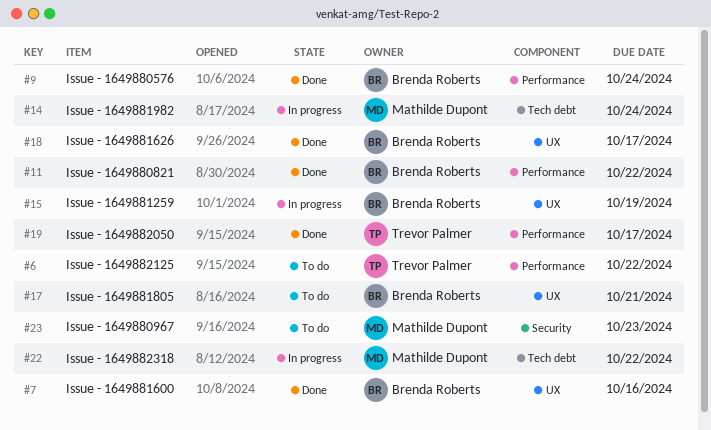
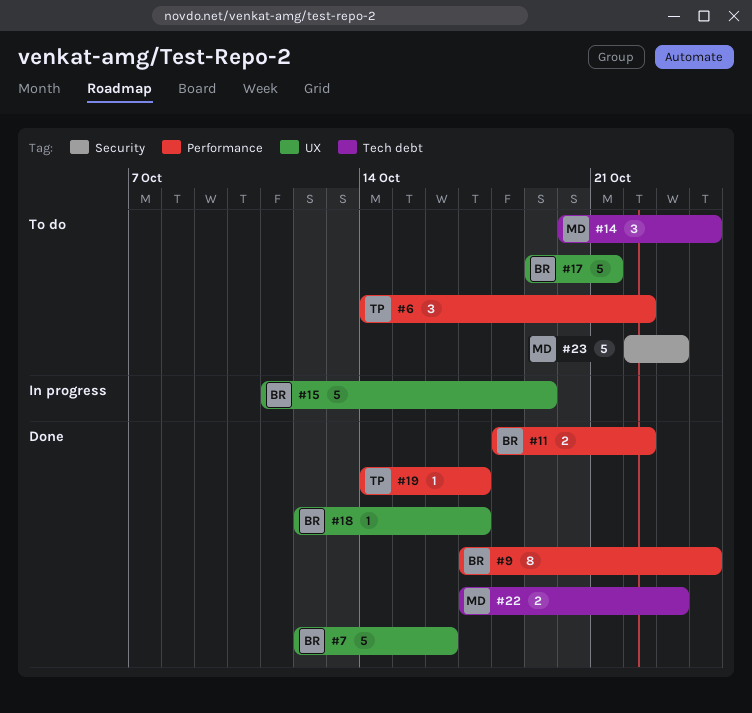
#14, status: In progress -> To do
#22, status: In progress -> Done
#22, due: Oct 22 -> Oct 23

